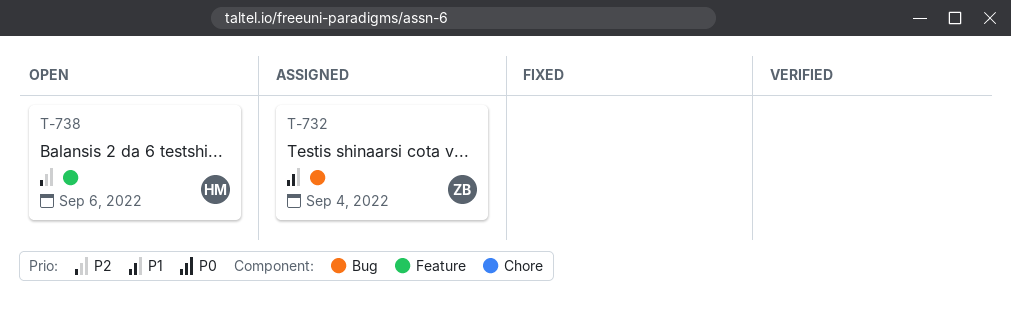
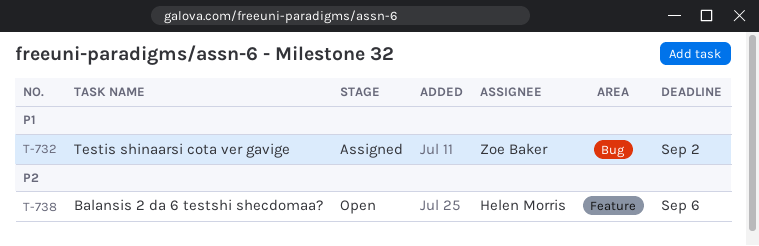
T-732, due: Sep 4 -> Sep 2

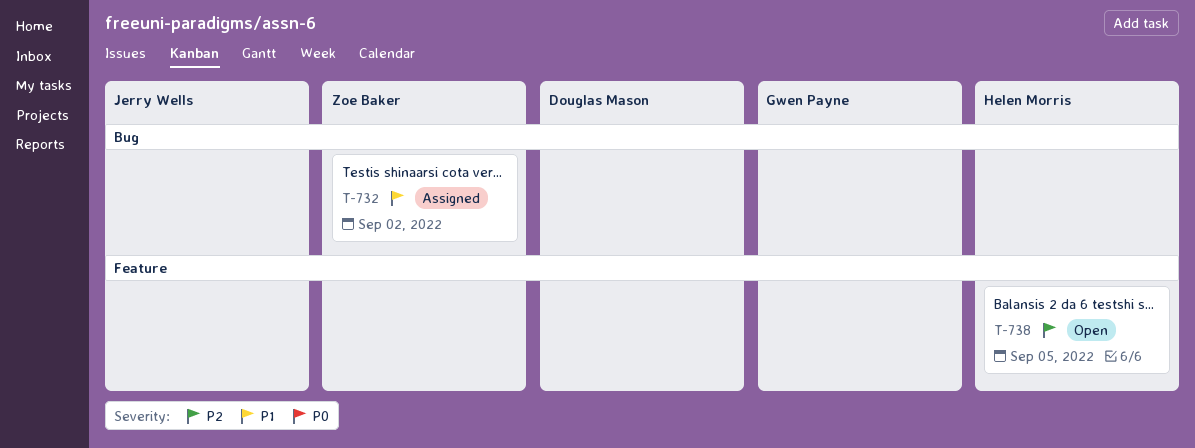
T-738, due: Sep 6 -> Sep 5

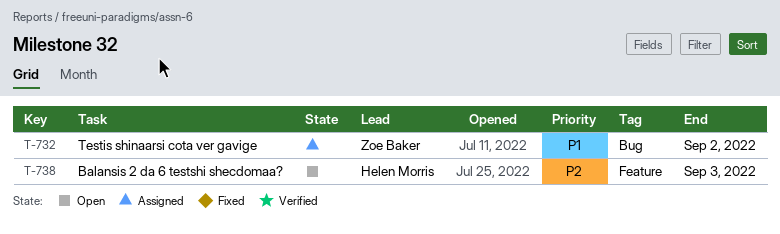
T-738, due: Sep 5 -> Sep 3

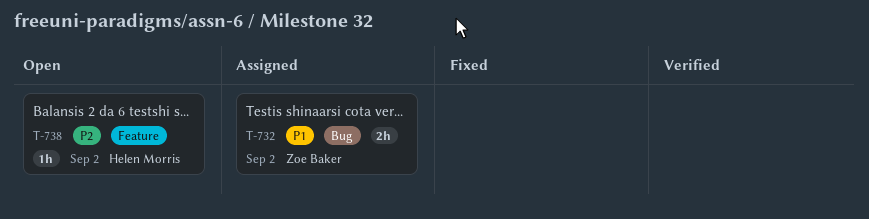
T-738, due: Sep 3 -> Sep 2

